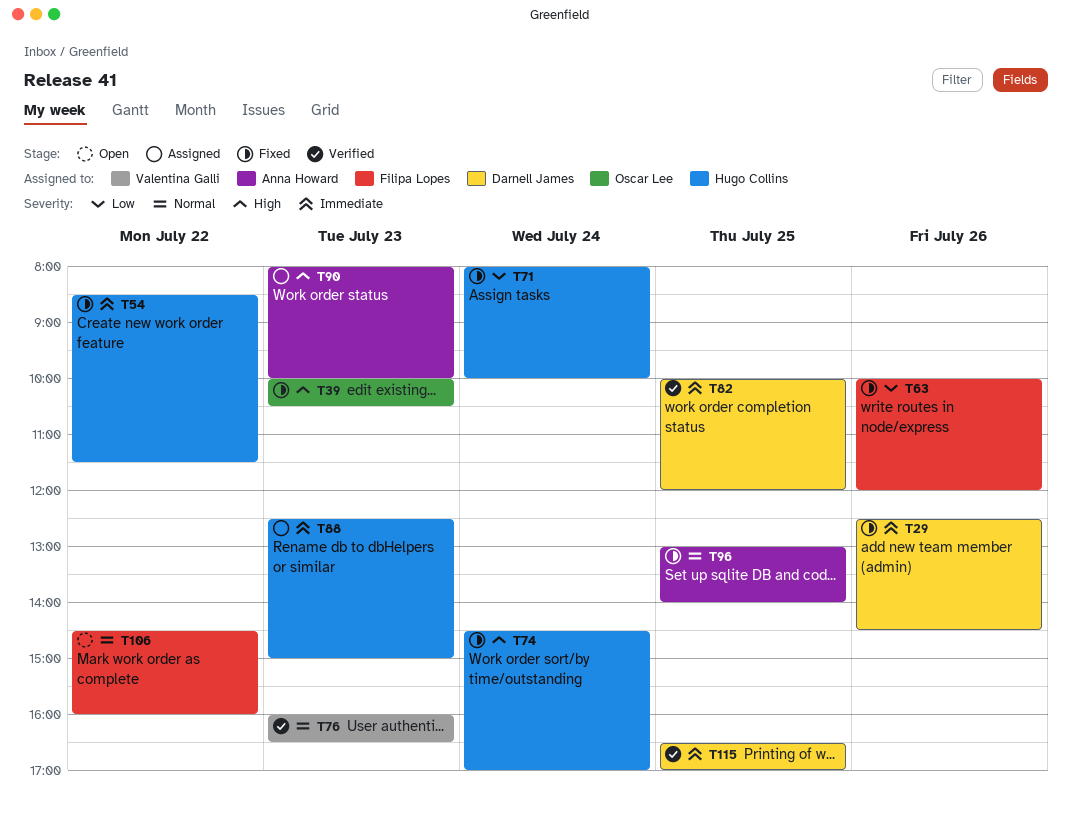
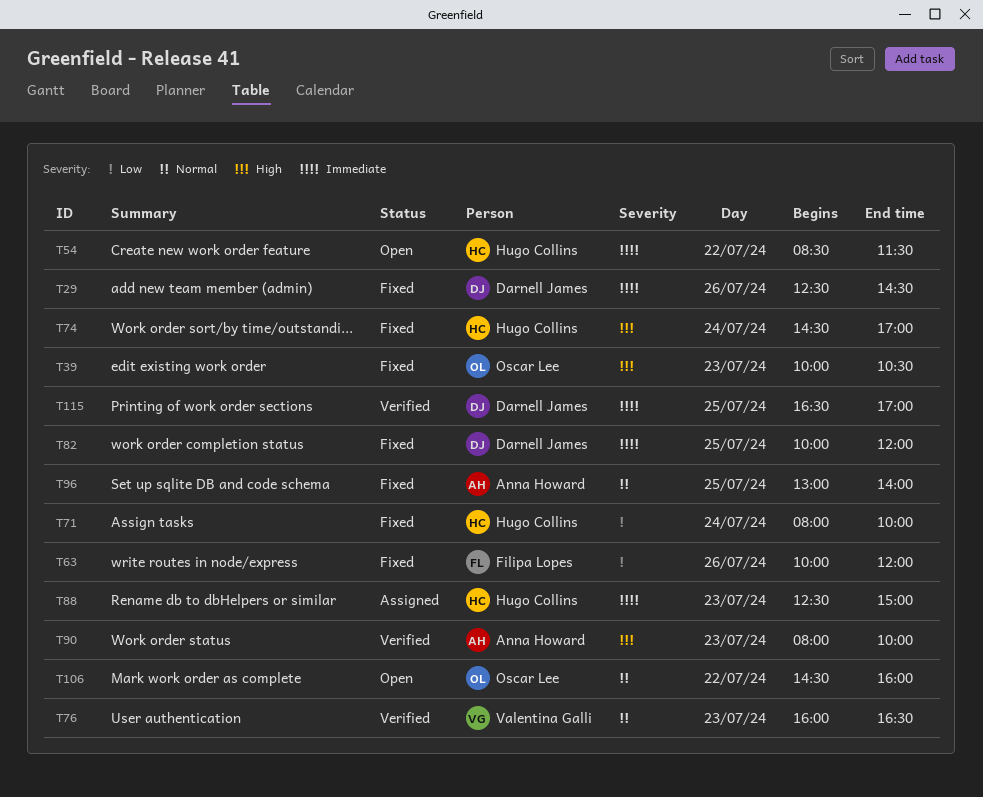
T54, status: Fixed -> Open
T82, status: Verified -> Fixed
T90, status: Assigned -> Verified
T106, owner: Filipa Lopes -> Oscar Lee

